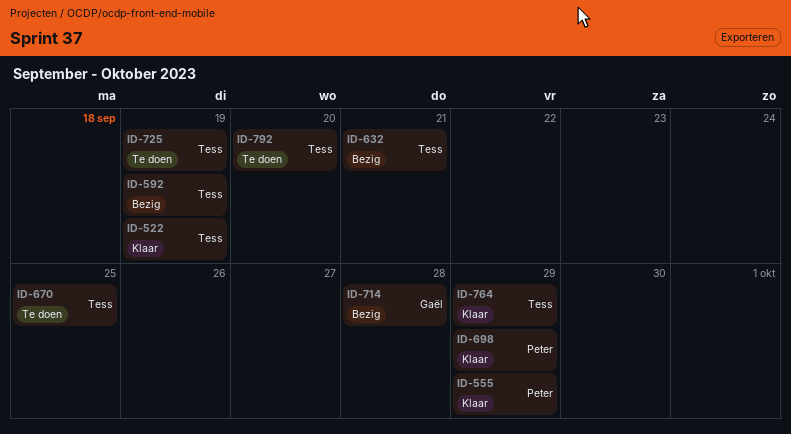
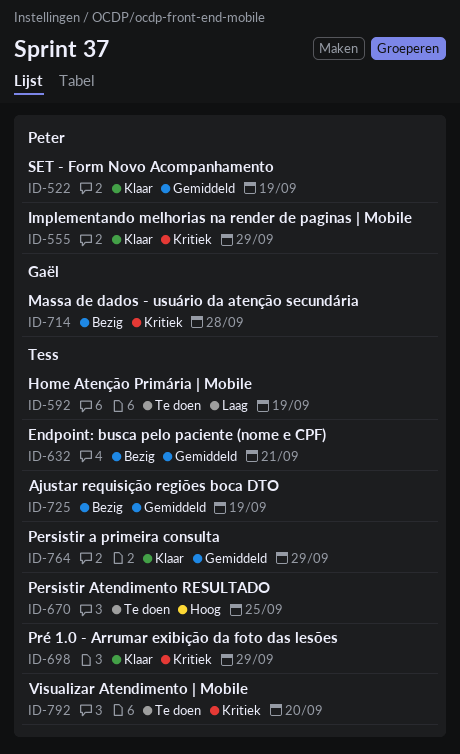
ID-522, owner: Tess -> Peter
ID-592, status: Bezig -> Te doen
ID-698, owner: Peter -> Tess
ID-725, status: Te doen -> Bezig

